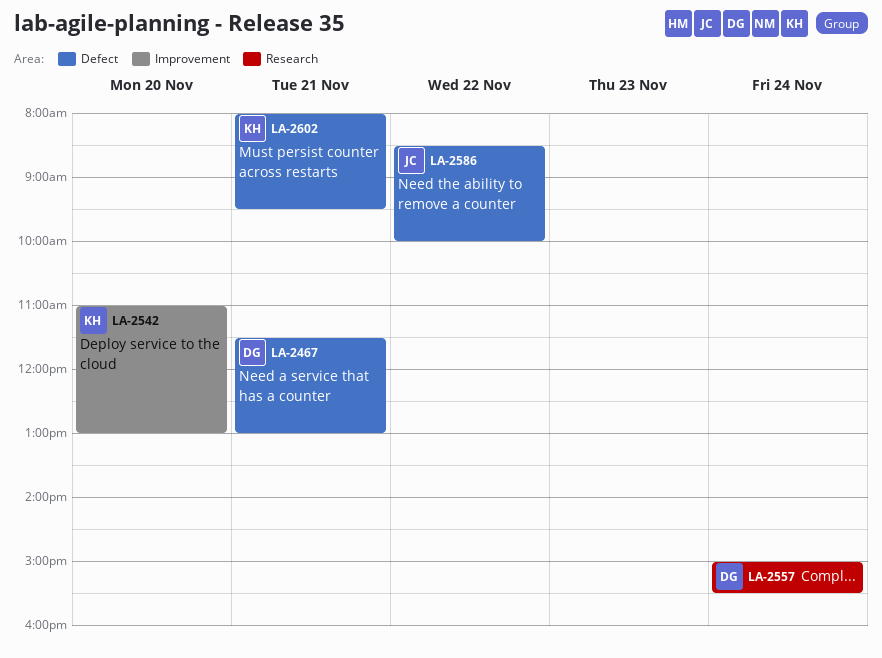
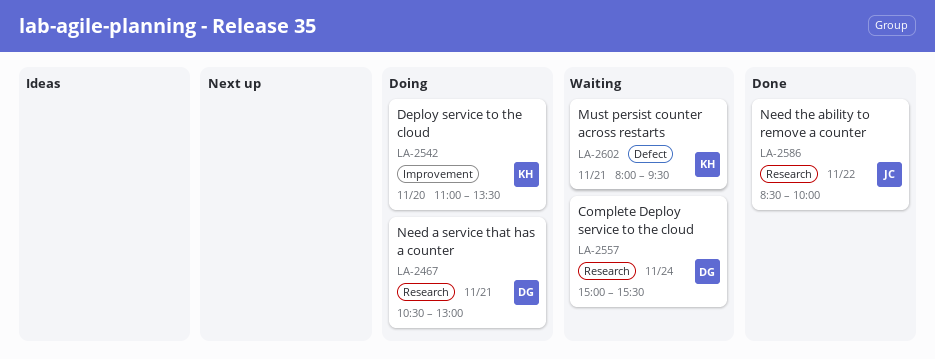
LA-2467, label: Defect -> Research
LA-2467, begins: 11:30 -> 10:30
LA-2542, ends: 13:00 -> 13:30
LA-2586, label: Defect -> Research

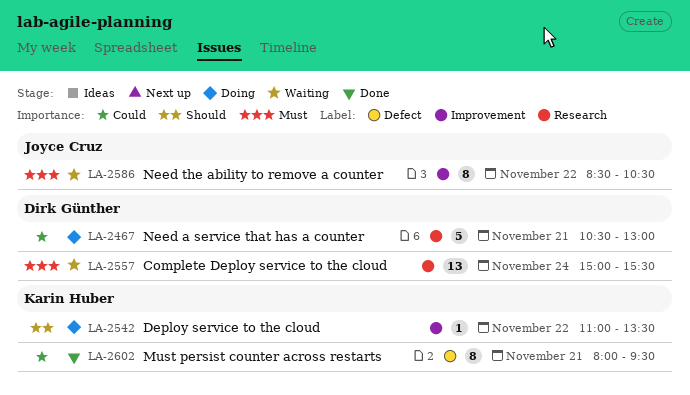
LA-2542, day: Nov 20 -> Nov 22
LA-2586, status: Done -> Waiting
LA-2586, label: Research -> Improvement
LA-2586, ends: 10:00 -> 10:30
LA-2602, status: Waiting -> Done

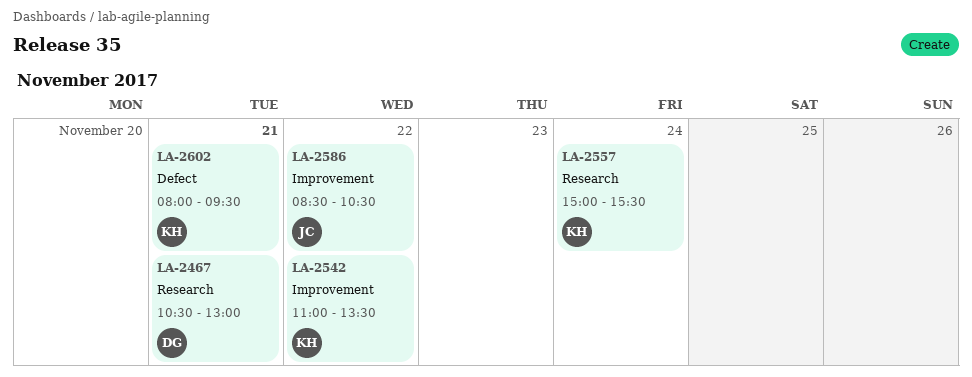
LA-2557, owner: Dirk Günther -> Karin Huber

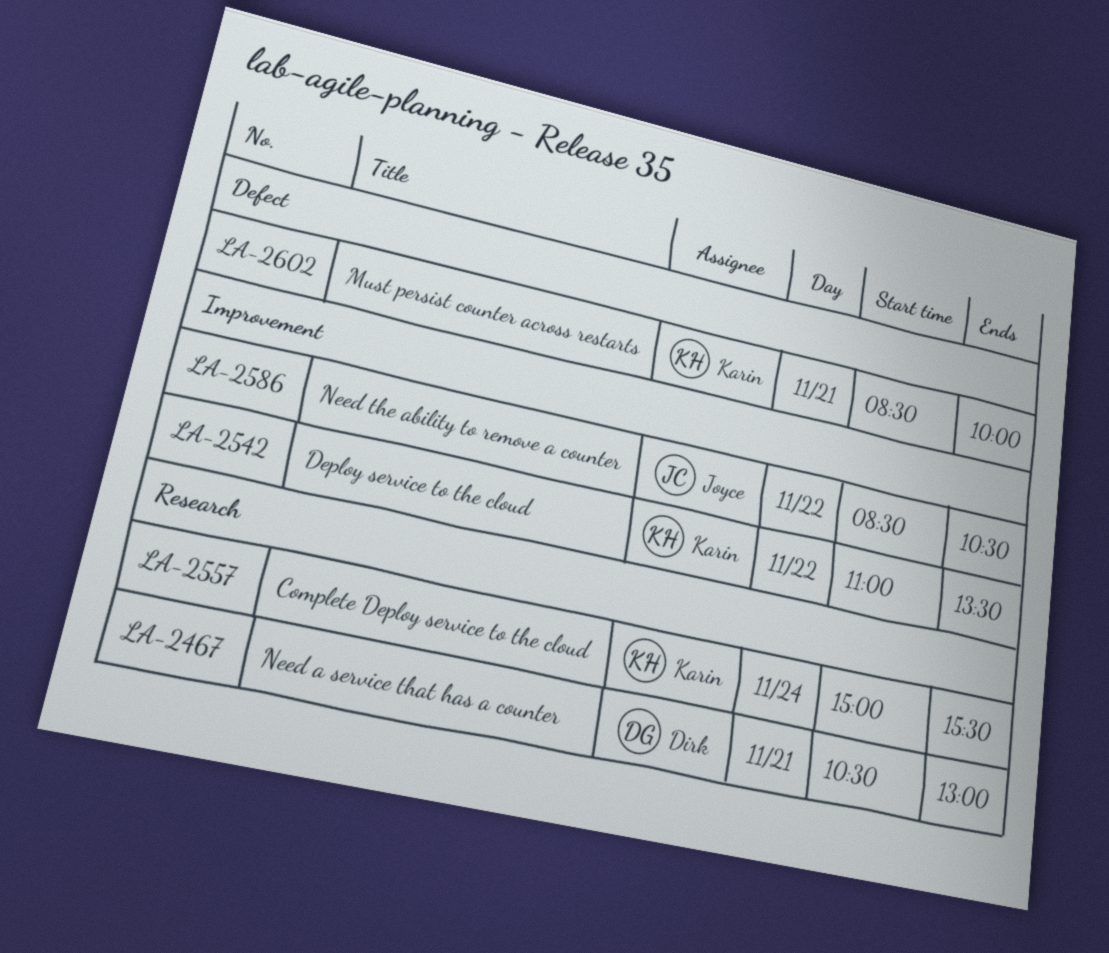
LA-2602, begins: 08:00 -> 08:30
LA-2602, ends: 09:30 -> 10:00

